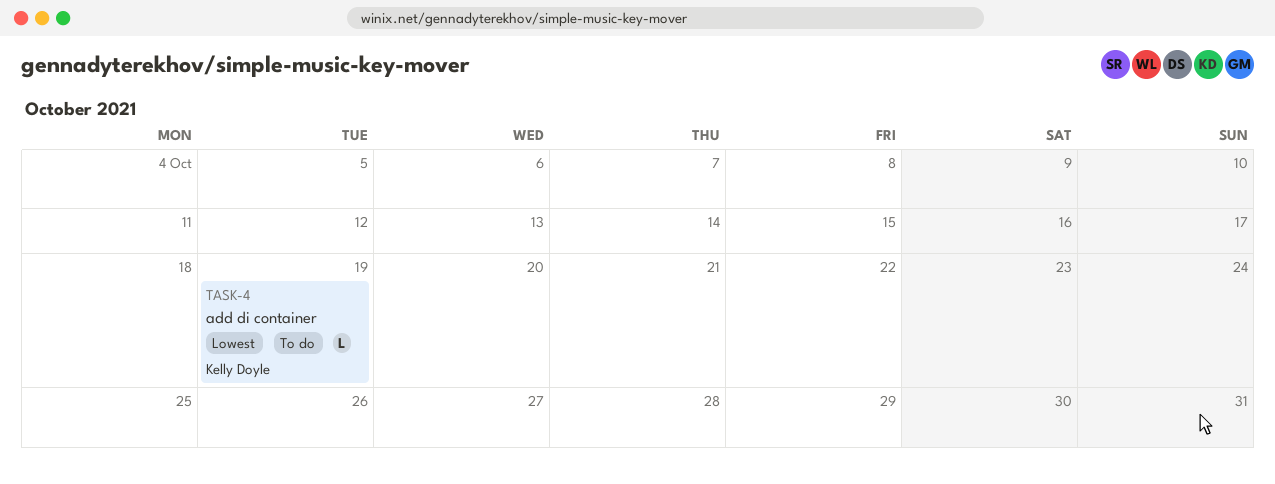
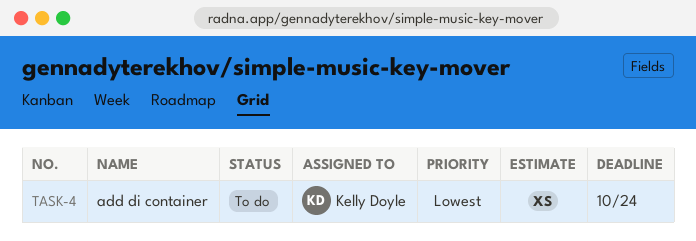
TASK-4, estimate: L -> XS
TASK-4, due: Oct 19 -> Oct 24

